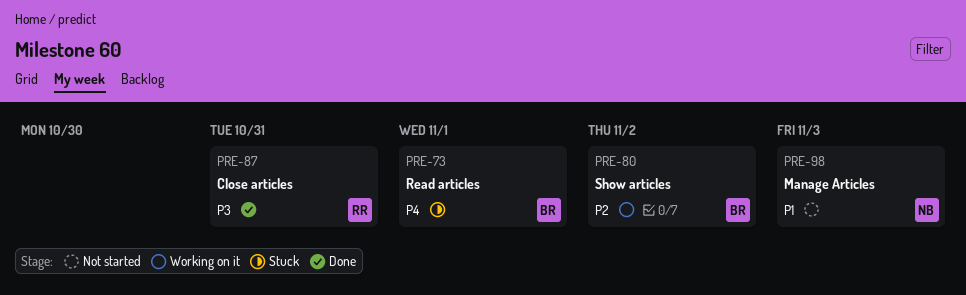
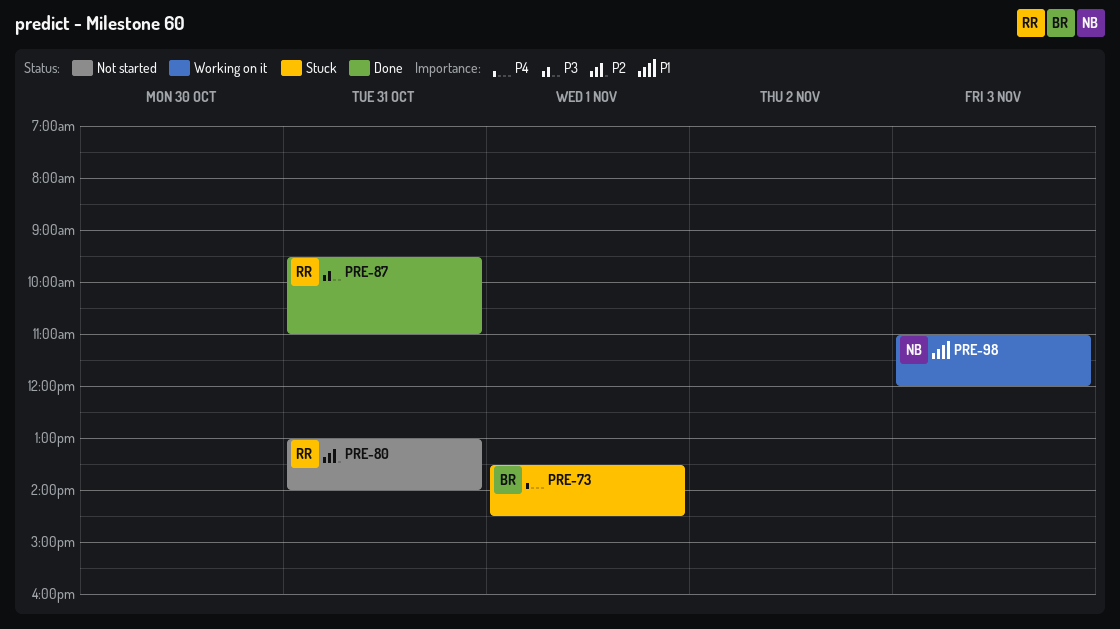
PRE-80, status: Working on it -> Not started
PRE-80, owner: BR -> RR
PRE-80, day: Nov 2 -> Oct 31
PRE-98, status: Not started -> Working on it

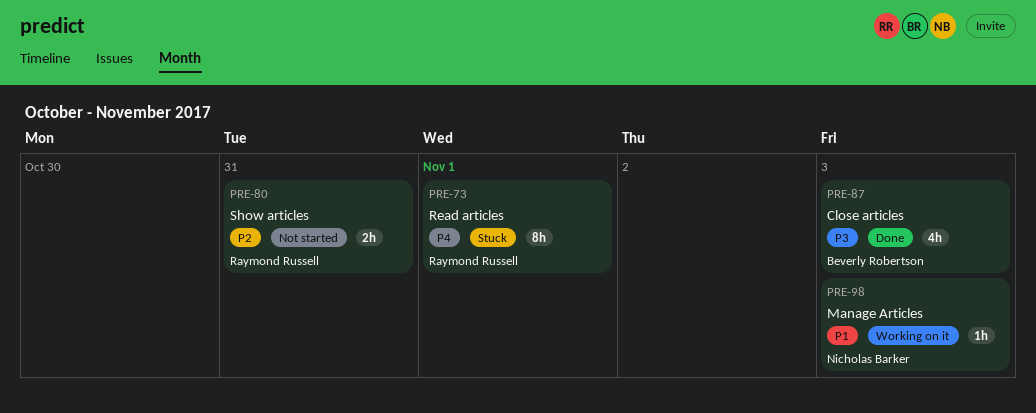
PRE-73, owner: Beverly Robertson -> Raymond Russell
PRE-87, owner: Raymond Russell -> Beverly Robertson
PRE-87, day: Oct 31 -> Nov 3

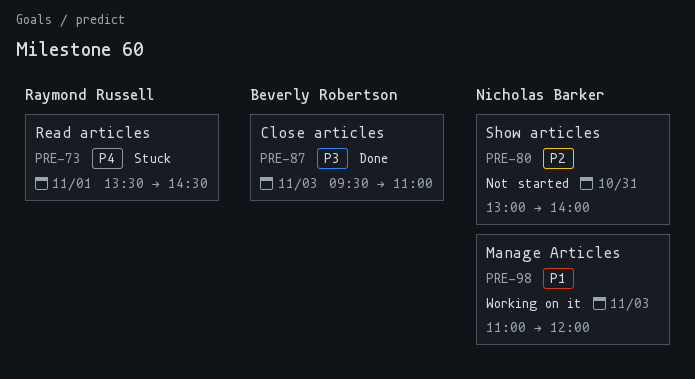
PRE-80, owner: Raymond Russell -> Nicholas Barker

